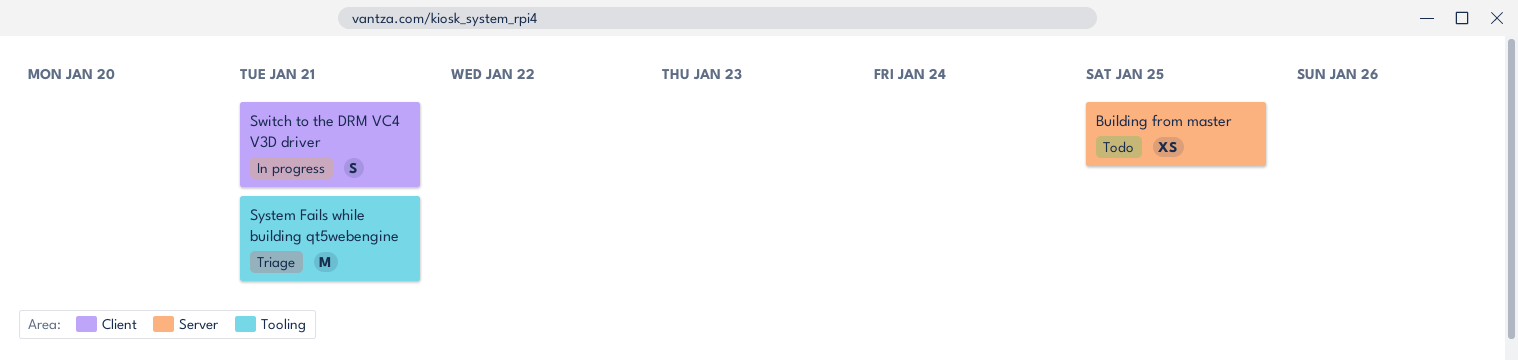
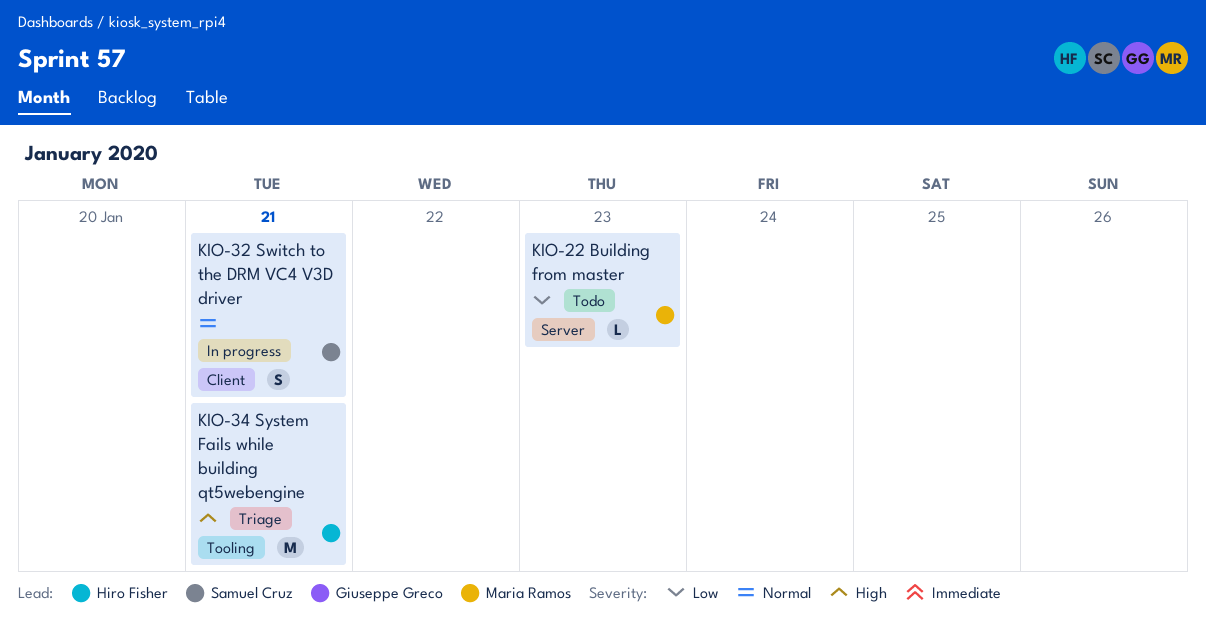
Building from master, estimate: XS -> L
Building from master, due: Jan 25 -> Jan 23

